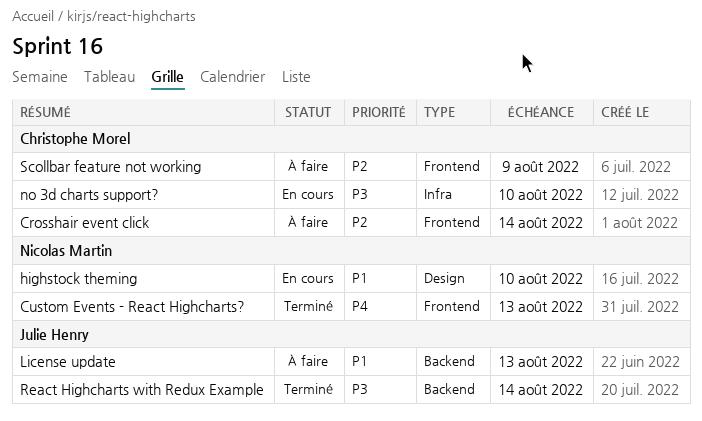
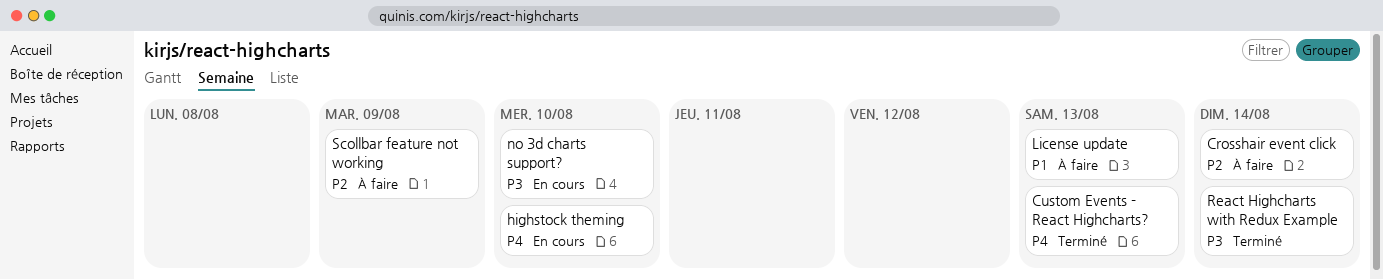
highstock theming, priority: P1 -> P4

